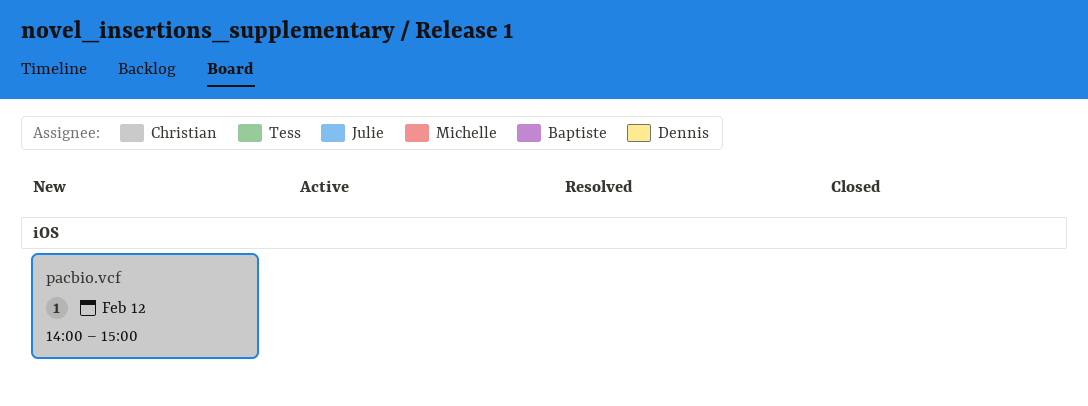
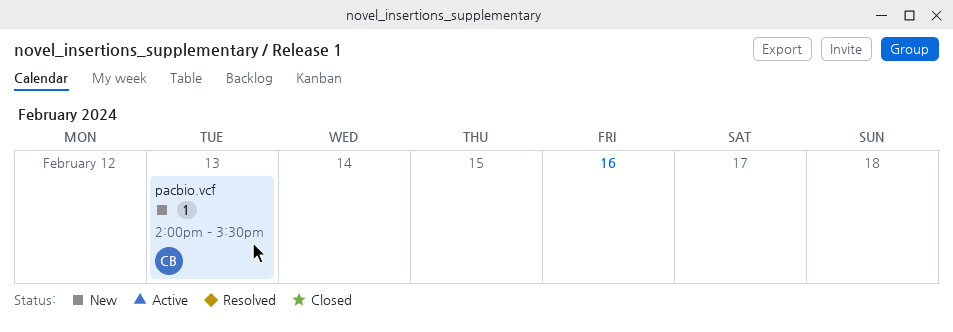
pacbio.vcf, day: Feb 12 -> Feb 13
pacbio.vcf, ends: 15:00 -> 15:30

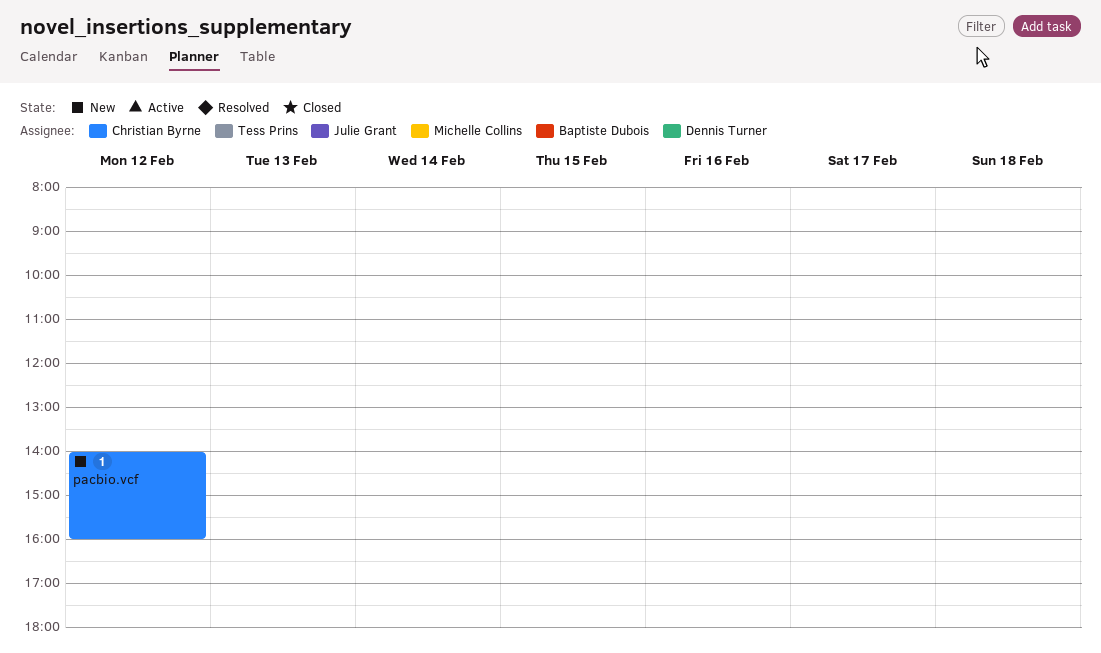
pacbio.vcf, day: Feb 13 -> Feb 12
pacbio.vcf, ends: 15:30 -> 16:00

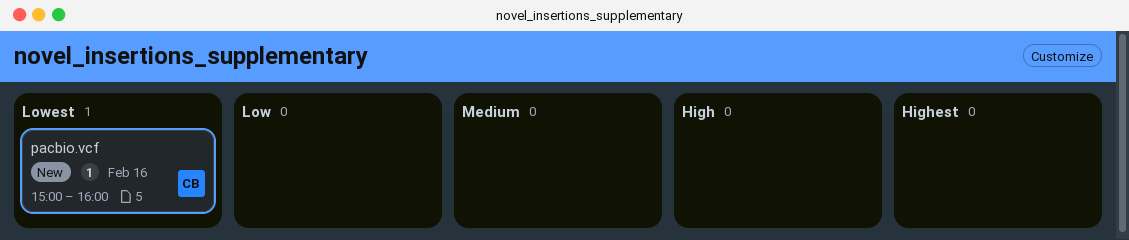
pacbio.vcf, day: Feb 12 -> Feb 16
pacbio.vcf, begins: 14:00 -> 15:00

